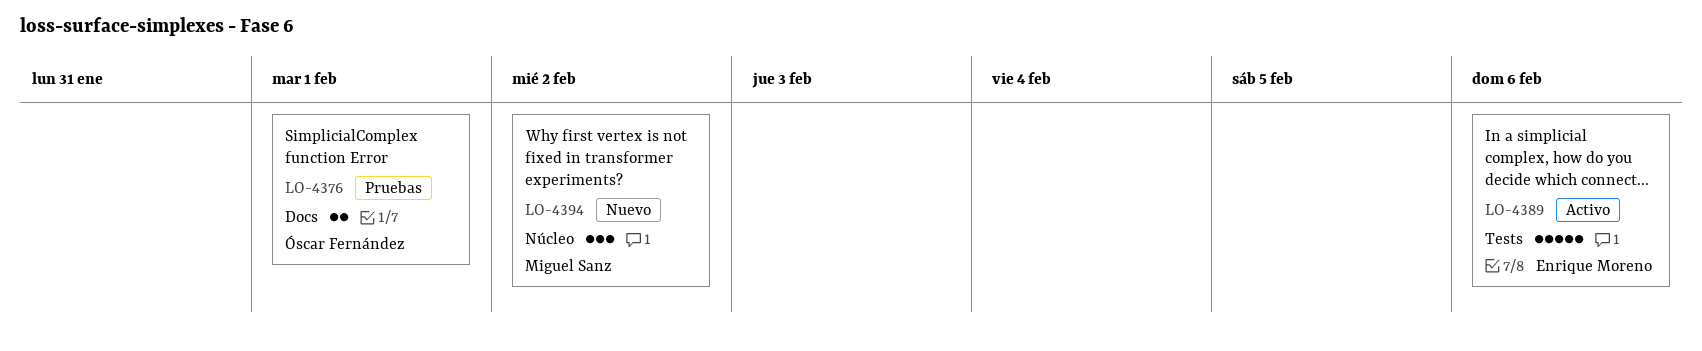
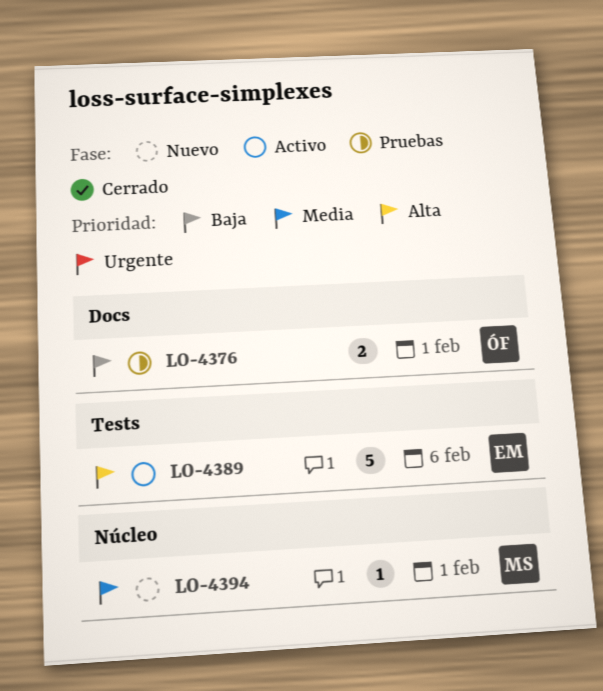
LO-4394, estimate: 3 -> 1
LO-4394, due: Feb 2 -> Feb 1

